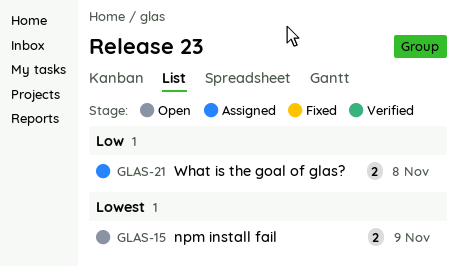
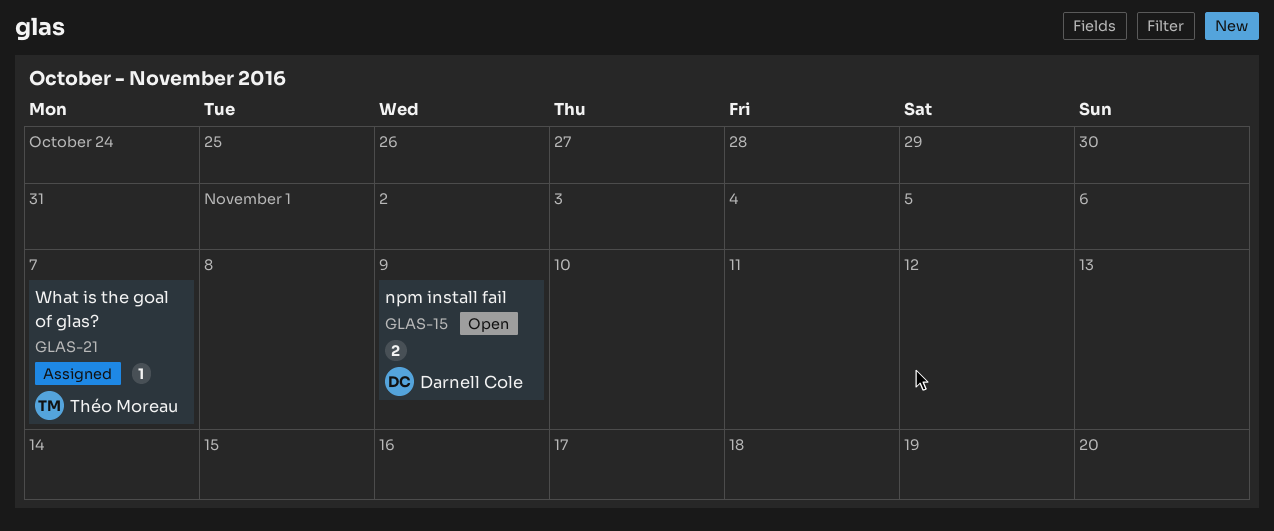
GLAS-21, estimate: 2 -> 1
GLAS-21, due: Nov 8 -> Nov 7

